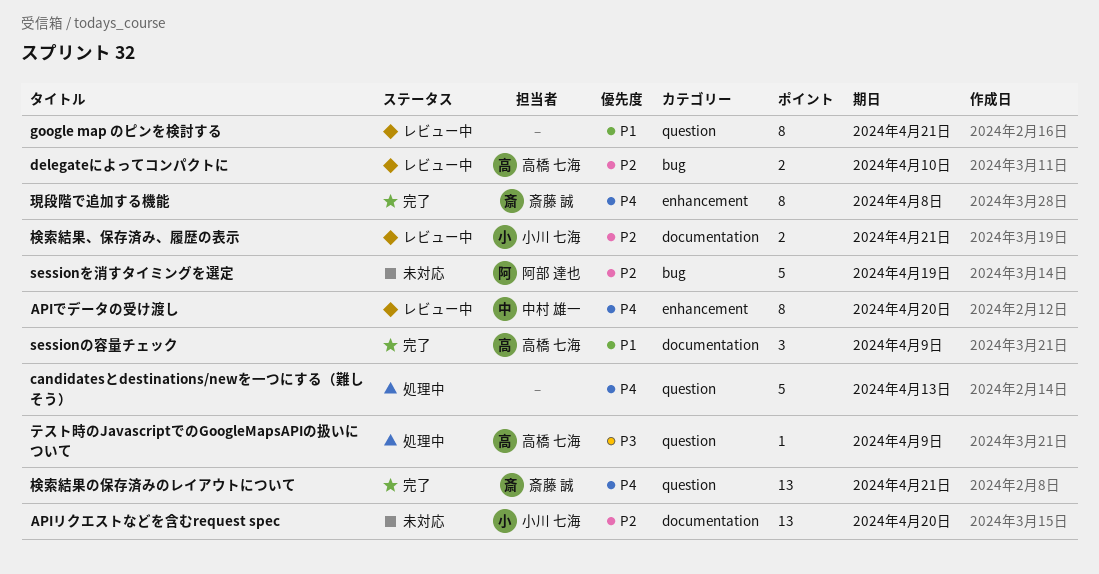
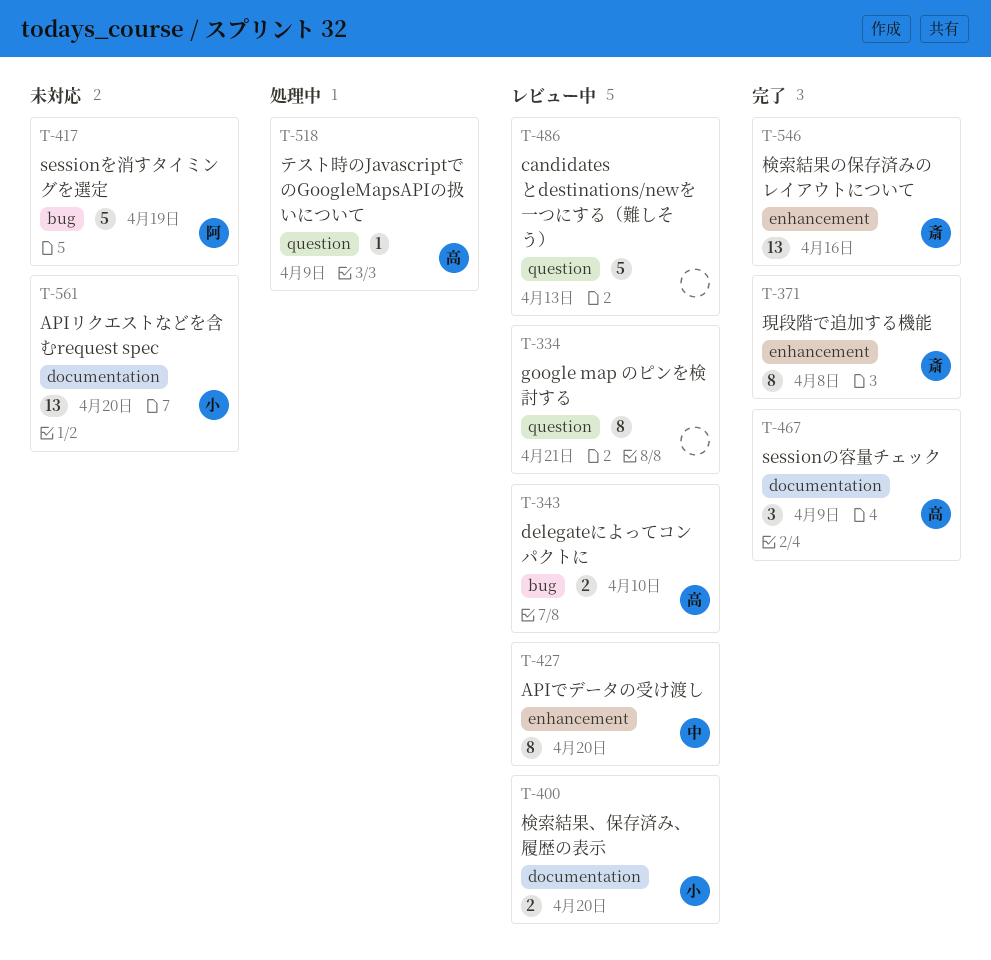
candidatesとdestinations/newを一つにする（難しそう）, status: 処理中 -> レビュー中
検索結果、保存済み、履歴の表示, due: Apr 21 -> Apr 20
検索結果の保存済みのレイアウトについて, label: question -> enhancement
検索結果の保存済みのレイアウトについて, due: Apr 21 -> Apr 16

